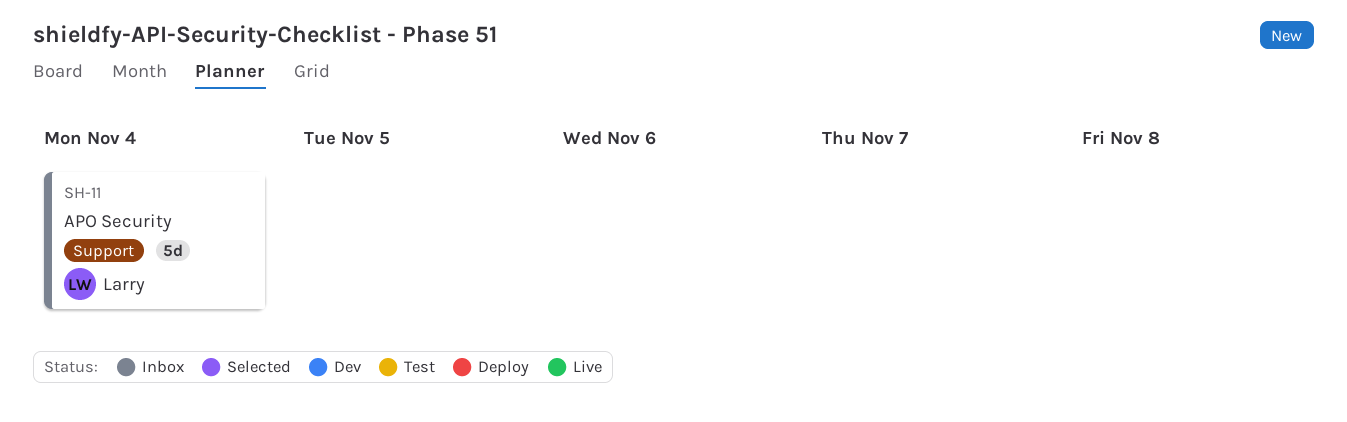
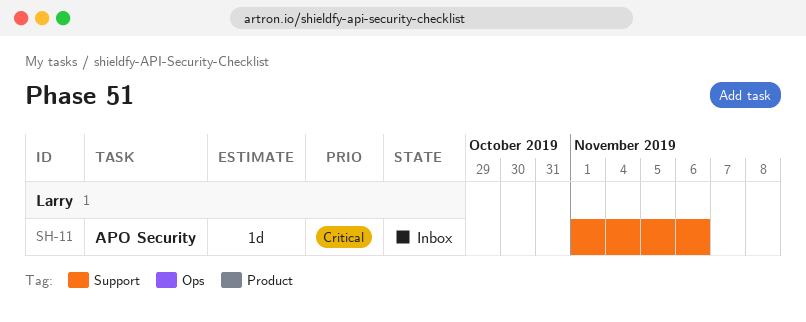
SH-11, estimate: 5d -> 1d
SH-11, due: Nov 4 -> Nov 6

